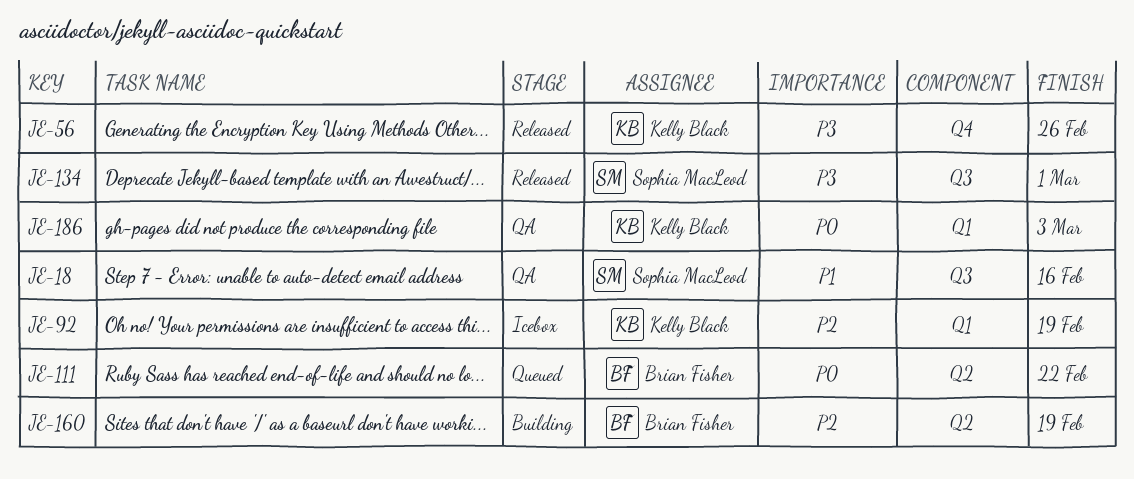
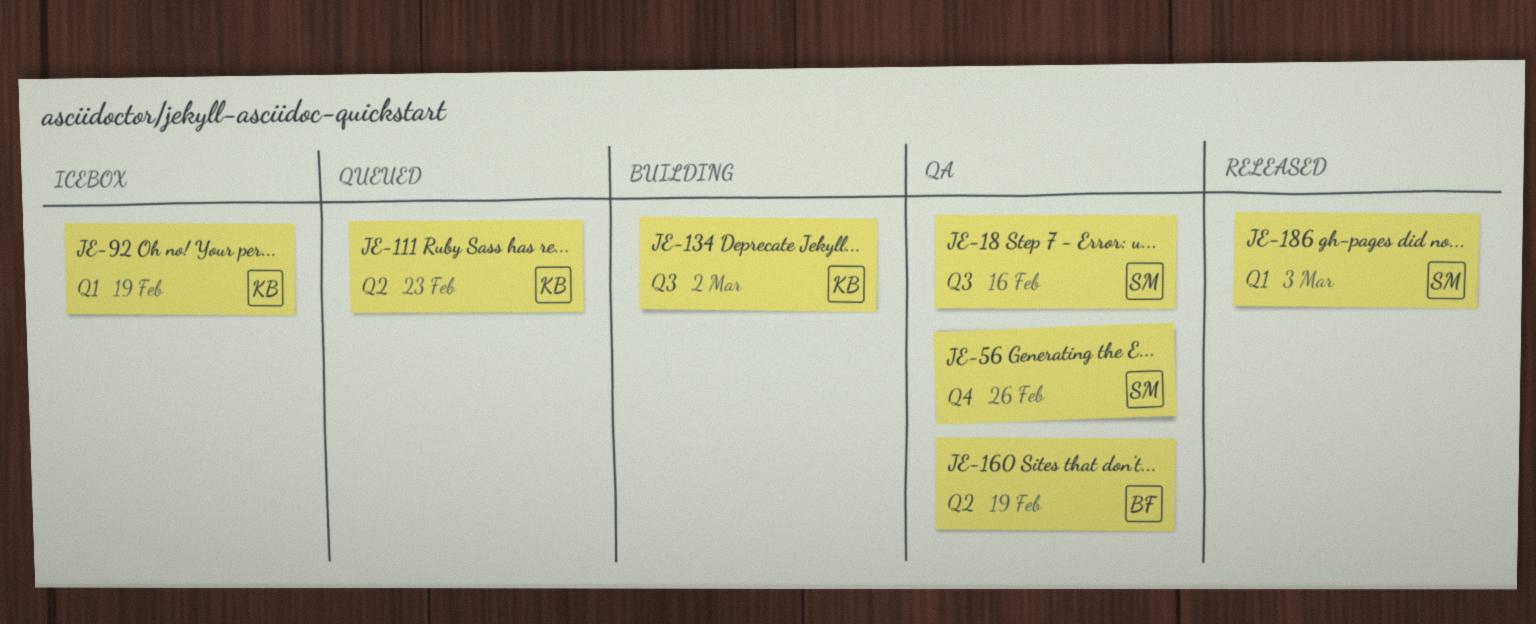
JE-56, status: Released -> QA
JE-56, owner: Kelly Black -> Sophia MacLeod
JE-111, owner: Brian Fisher -> Kelly Black
JE-111, due: Feb 22 -> Feb 23
JE-134, status: Released -> Building
JE-134, owner: Sophia MacLeod -> Kelly Black
JE-134, due: Mar 1 -> Mar 2
JE-160, status: Building -> QA
JE-186, status: QA -> Released
JE-186, owner: Kelly Black -> Sophia MacLeod

